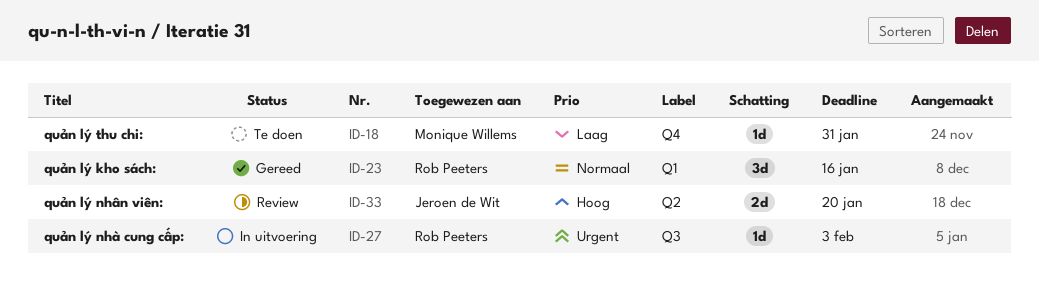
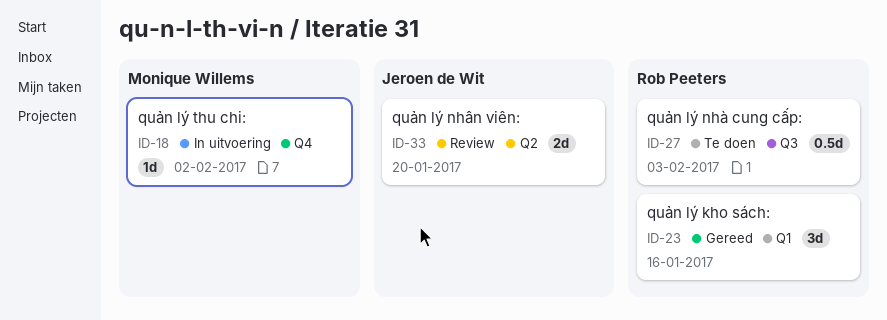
ID-18, status: Te doen -> In uitvoering
ID-18, due: Jan 31 -> Feb 2
ID-27, status: In uitvoering -> Te doen
ID-27, estimate: 1d -> 0.5d

